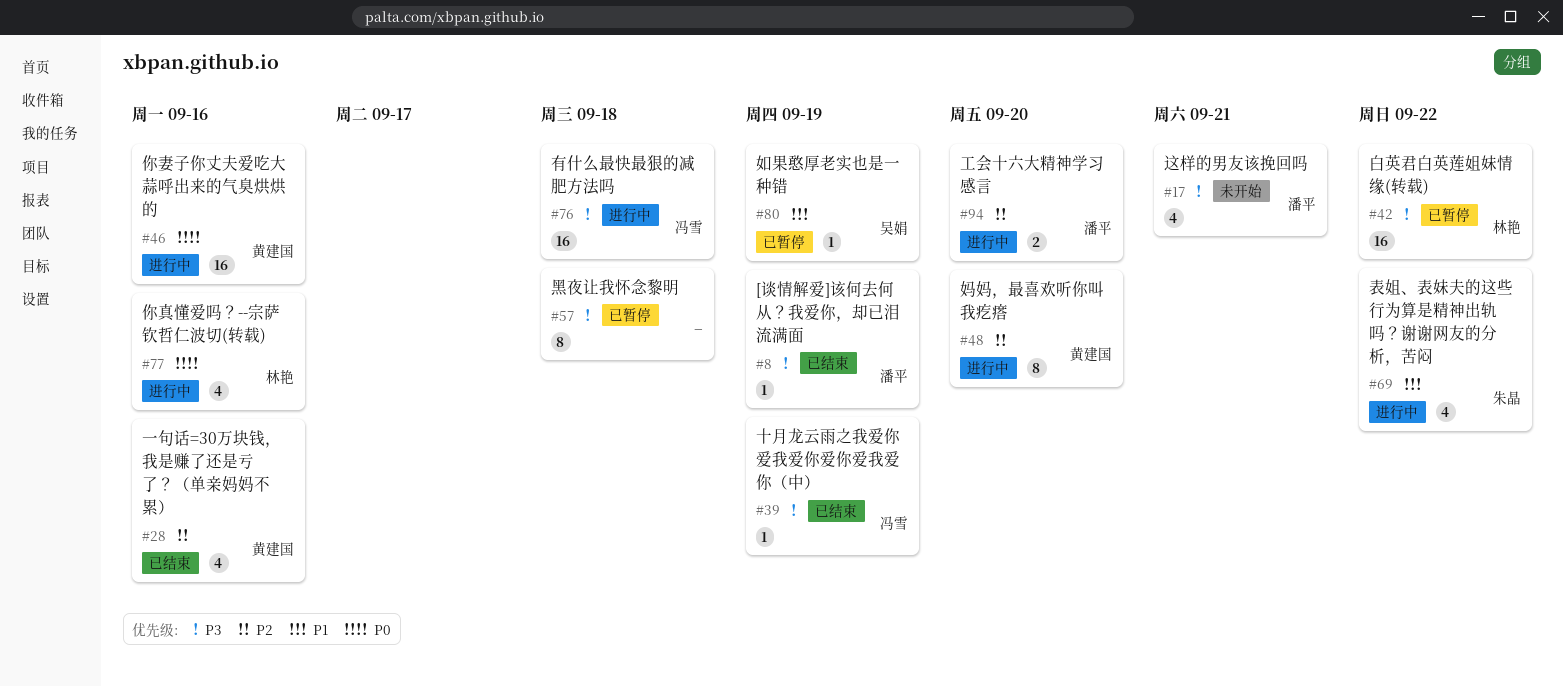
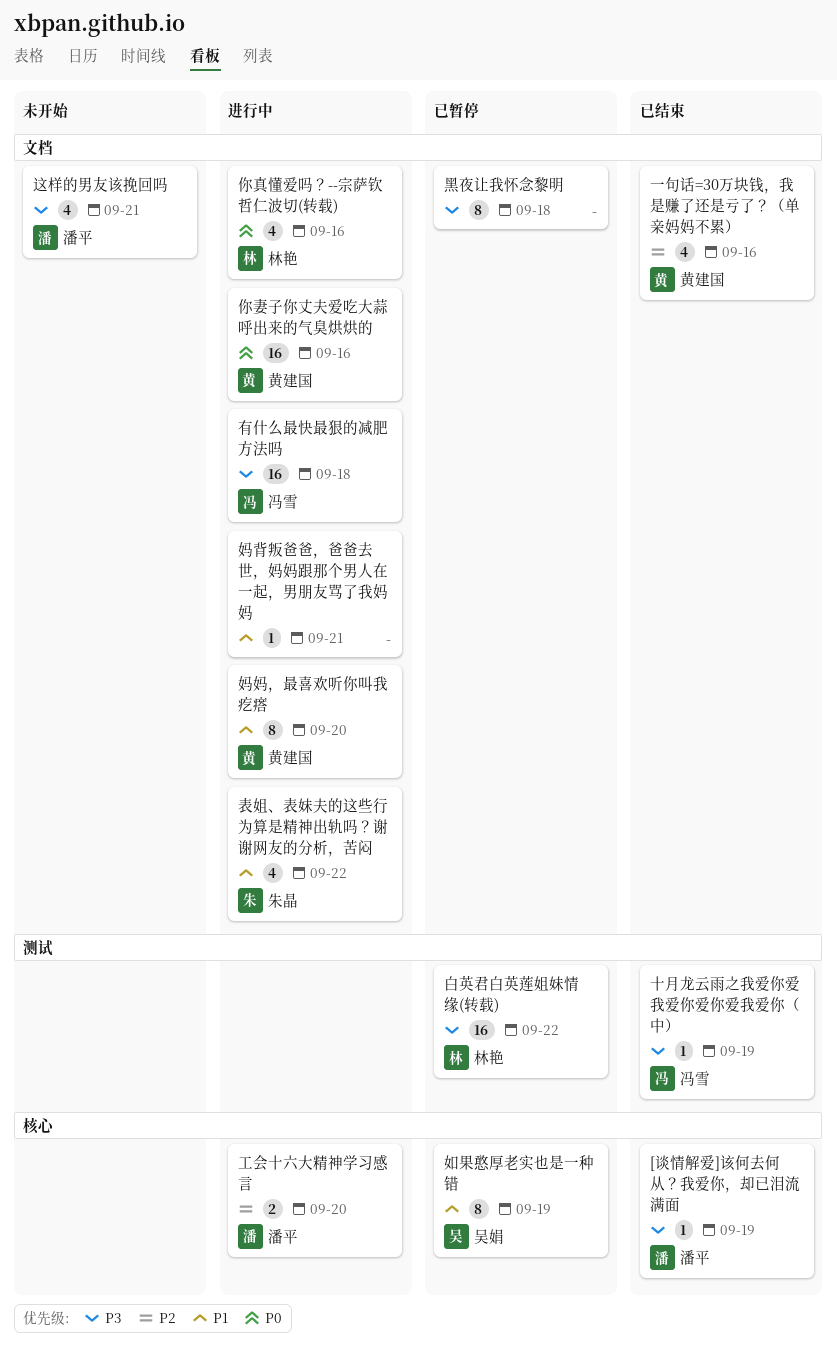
如果憨厚老实也是一种错, estimate: 1 -> 8
妈妈，最喜欢听你叫我疙瘩, priority: P2 -> P1
妈背叛爸爸，爸爸去世，妈妈跟那个男人在一起，男朋友骂了我妈妈: none -> present

